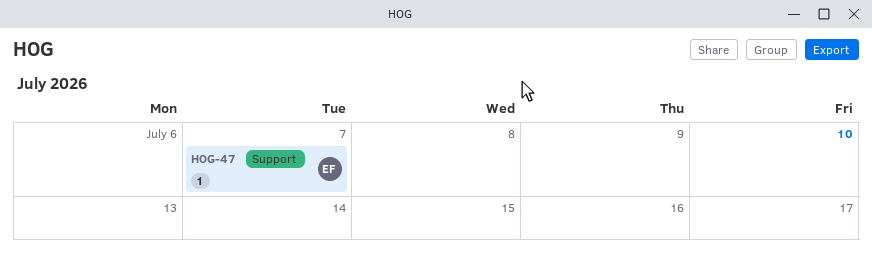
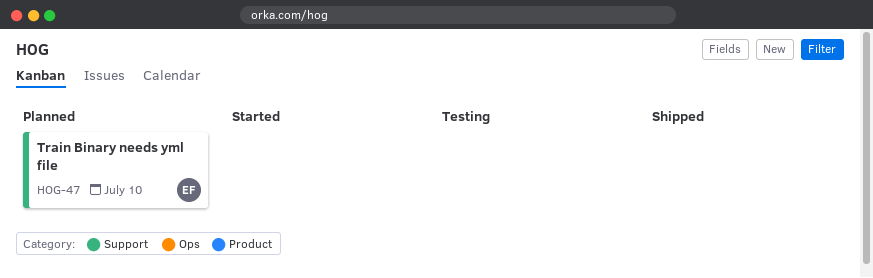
HOG-47, due: Jul 7 -> Jul 10

